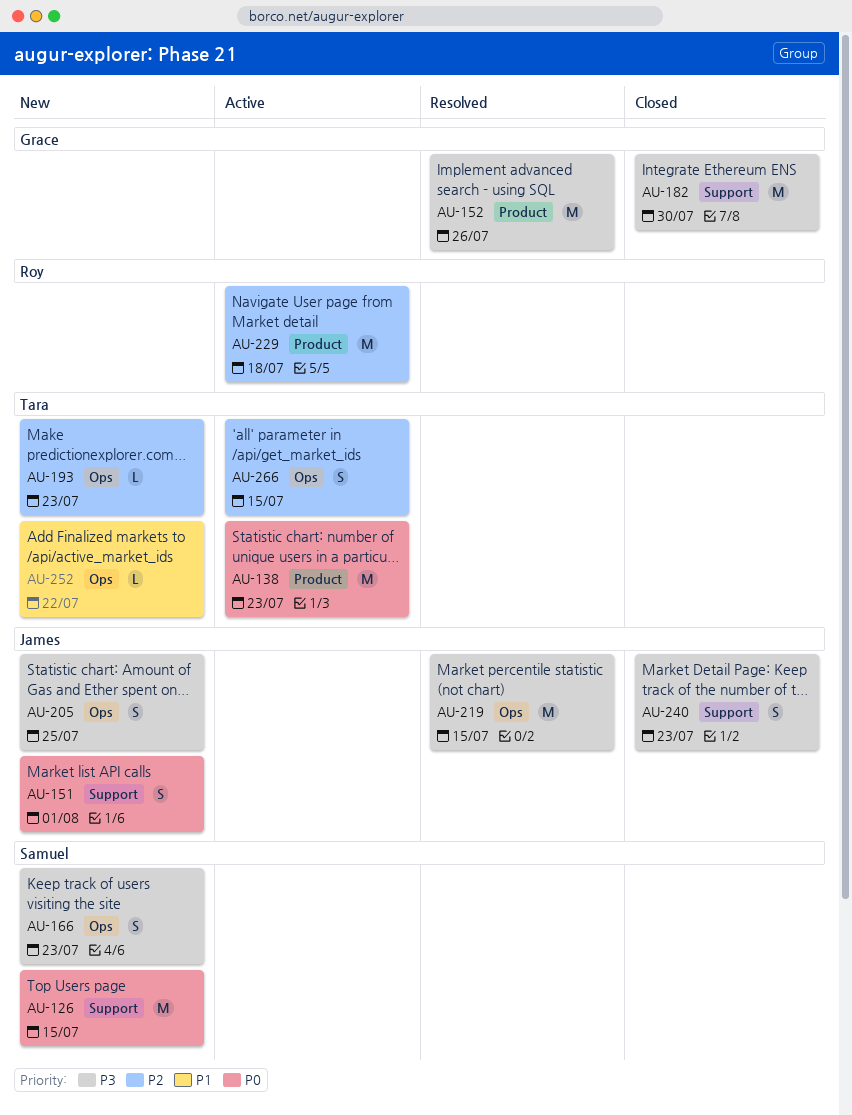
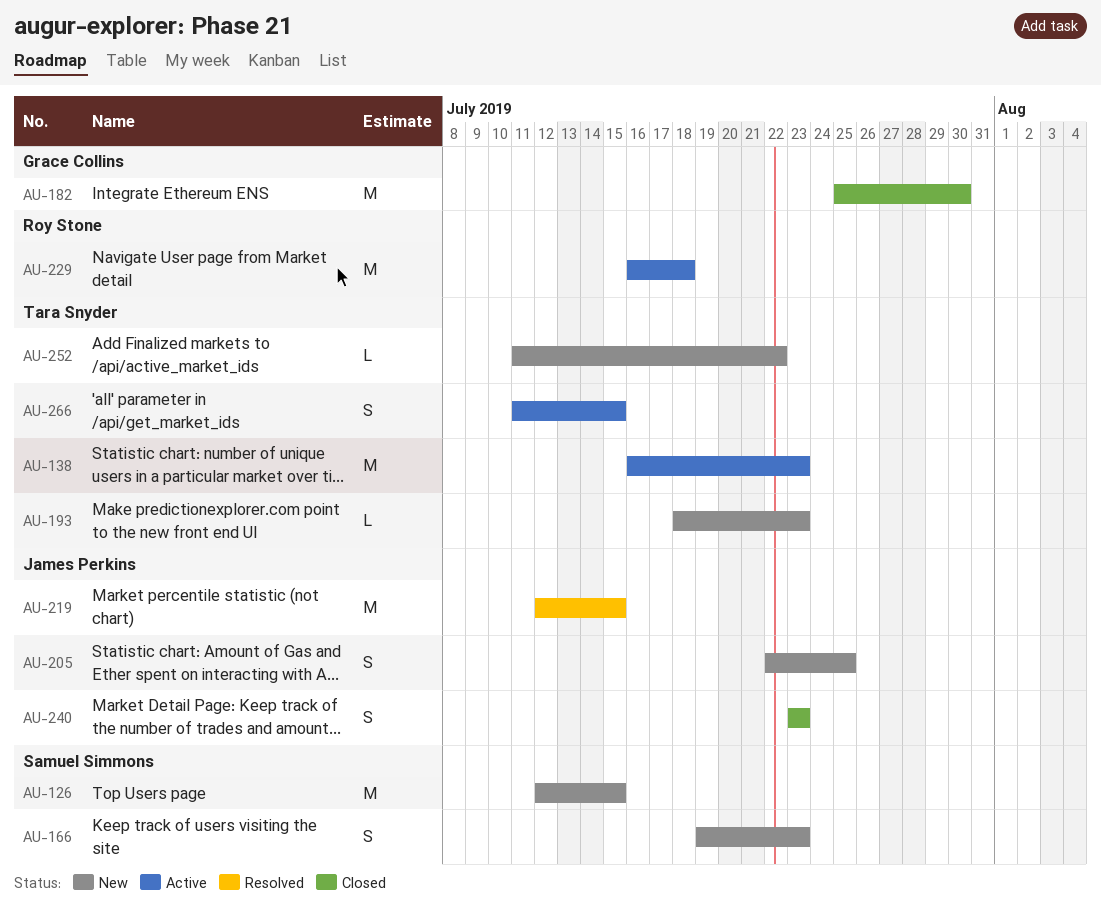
AU-151: present -> none
AU-152: present -> none

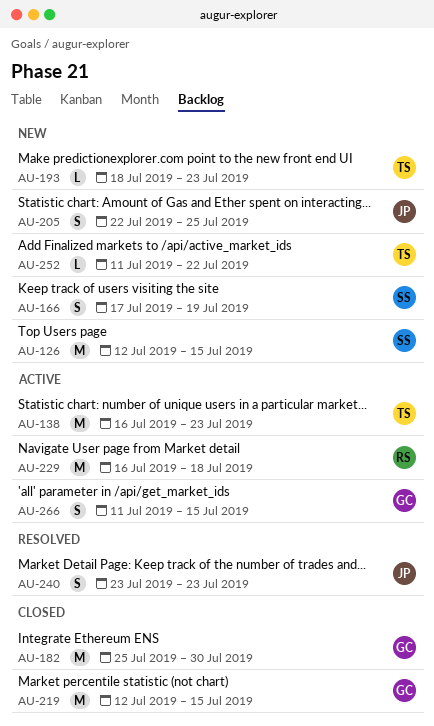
AU-166, start: Jul 19 -> Jul 17
AU-166, due: Jul 23 -> Jul 19
AU-219, status: Resolved -> Closed
AU-219, owner: James Perkins -> Grace Collins
AU-240, status: Closed -> Resolved
AU-266, owner: Tara Snyder -> Grace Collins

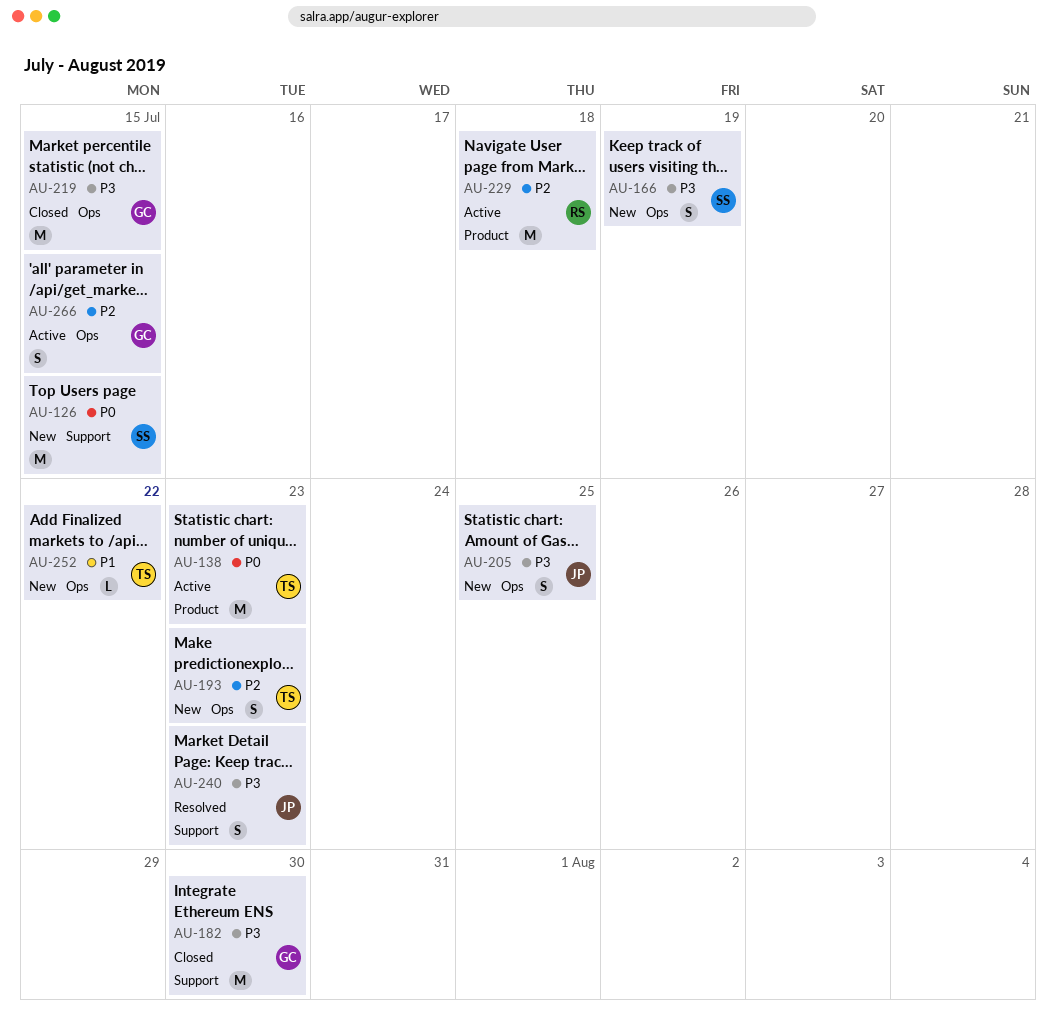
AU-193, estimate: L -> S

